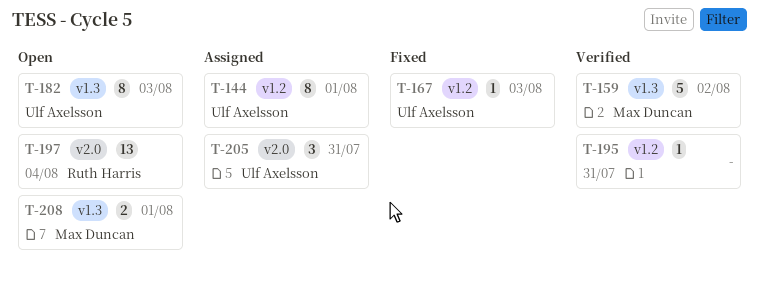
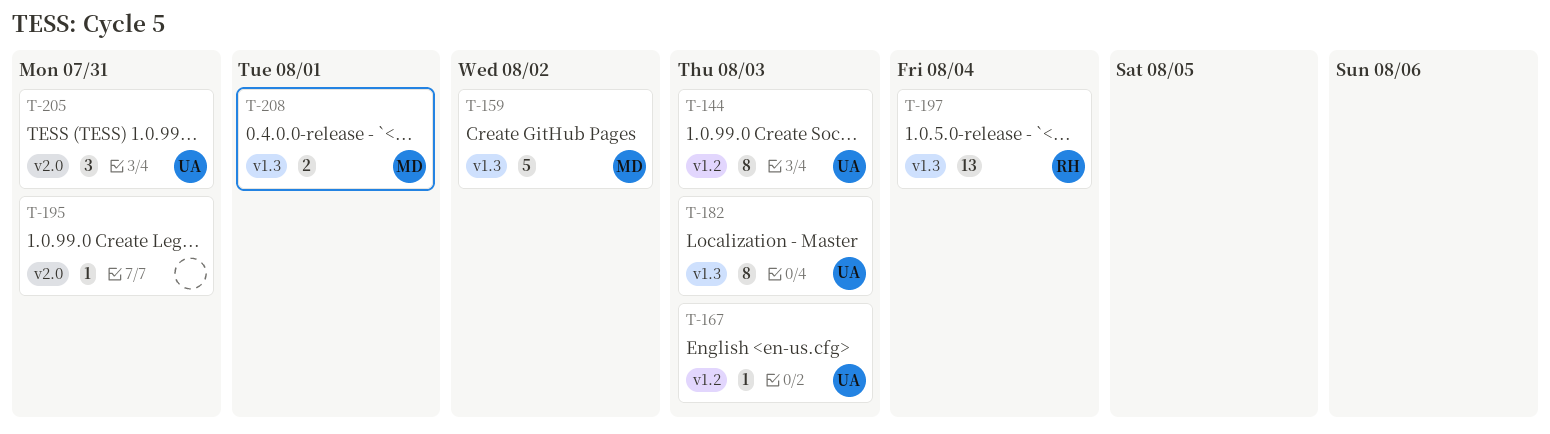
T-144, due: Aug 1 -> Aug 3
T-195, label: v1.2 -> v2.0
T-197, label: v2.0 -> v1.3

